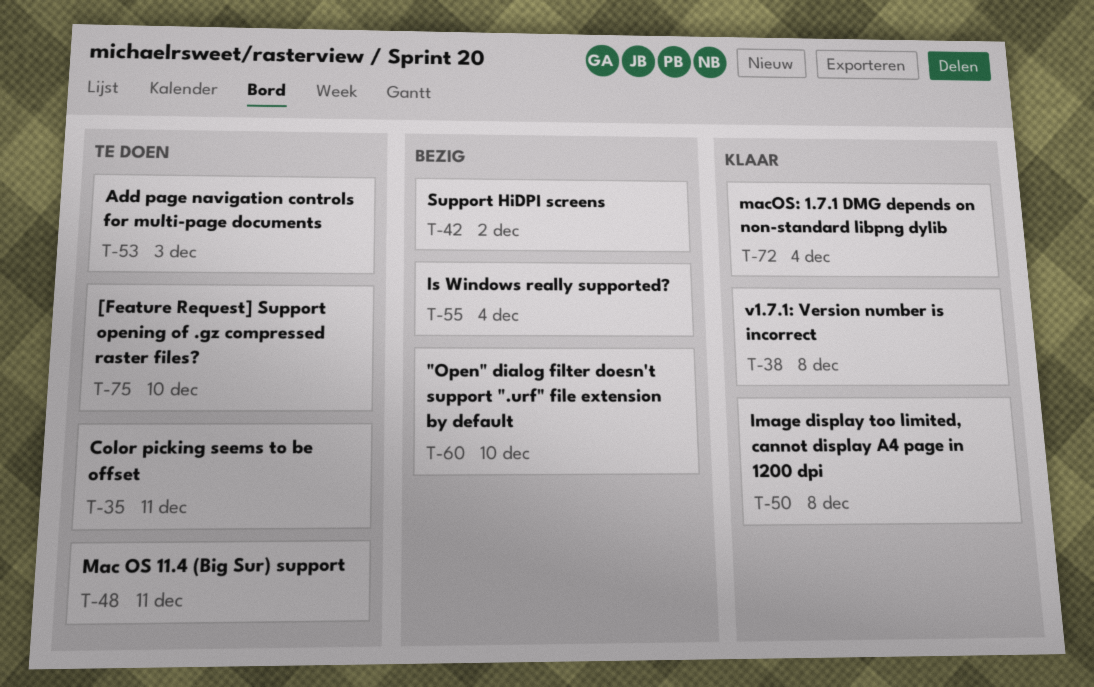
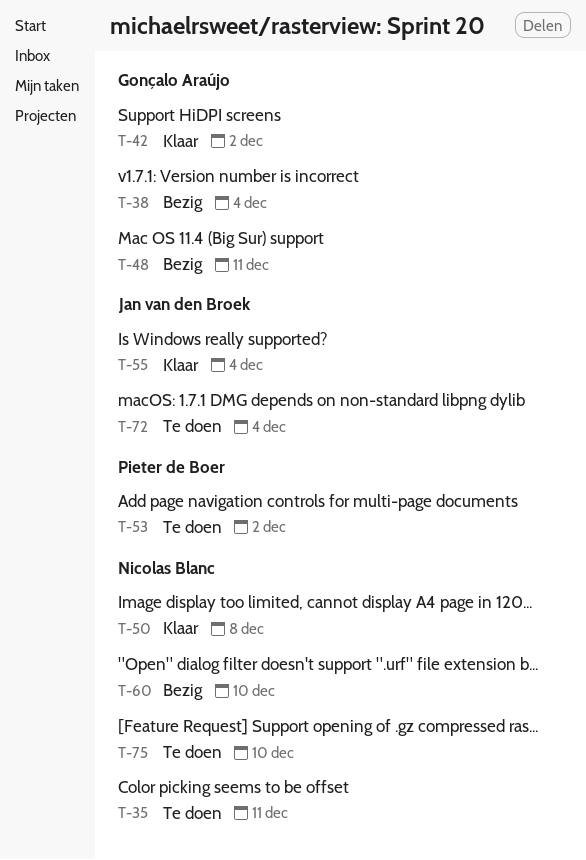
T-38, status: Klaar -> Bezig
T-38, due: Dec 8 -> Dec 4
T-42, status: Bezig -> Klaar
T-48, status: Te doen -> Bezig
T-53, due: Dec 3 -> Dec 2
T-55, status: Bezig -> Klaar
T-72, status: Klaar -> Te doen

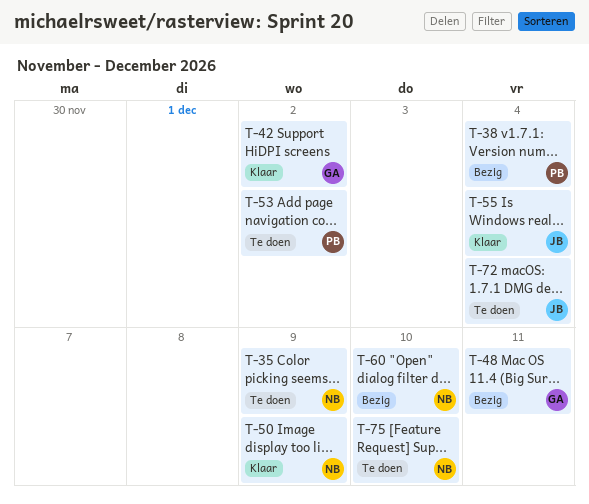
T-35, due: Dec 11 -> Dec 9
T-38, owner: Gonçalo Araújo -> Pieter de Boer
T-50, due: Dec 8 -> Dec 9

